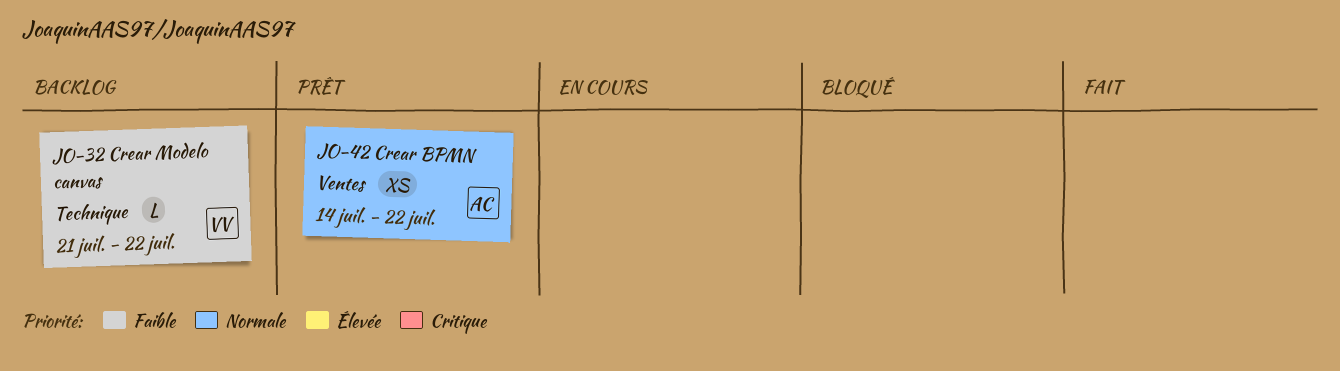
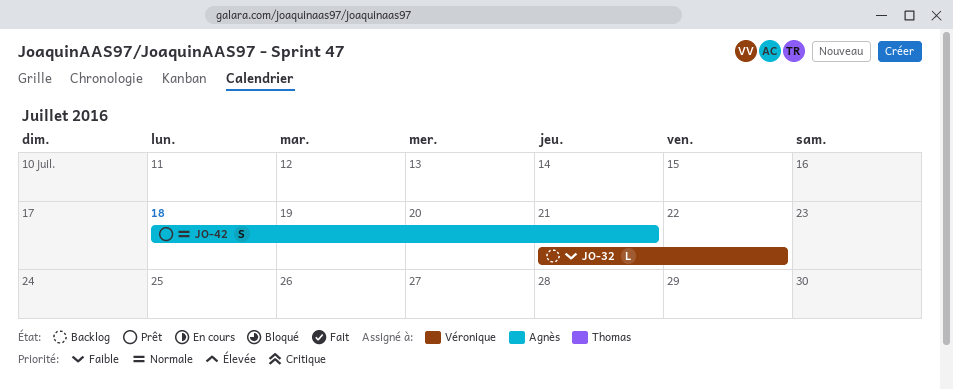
JO-42, estimate: XS -> S
JO-42, start: Jul 14 -> Jul 18
JO-42, due: Jul 22 -> Jul 21

